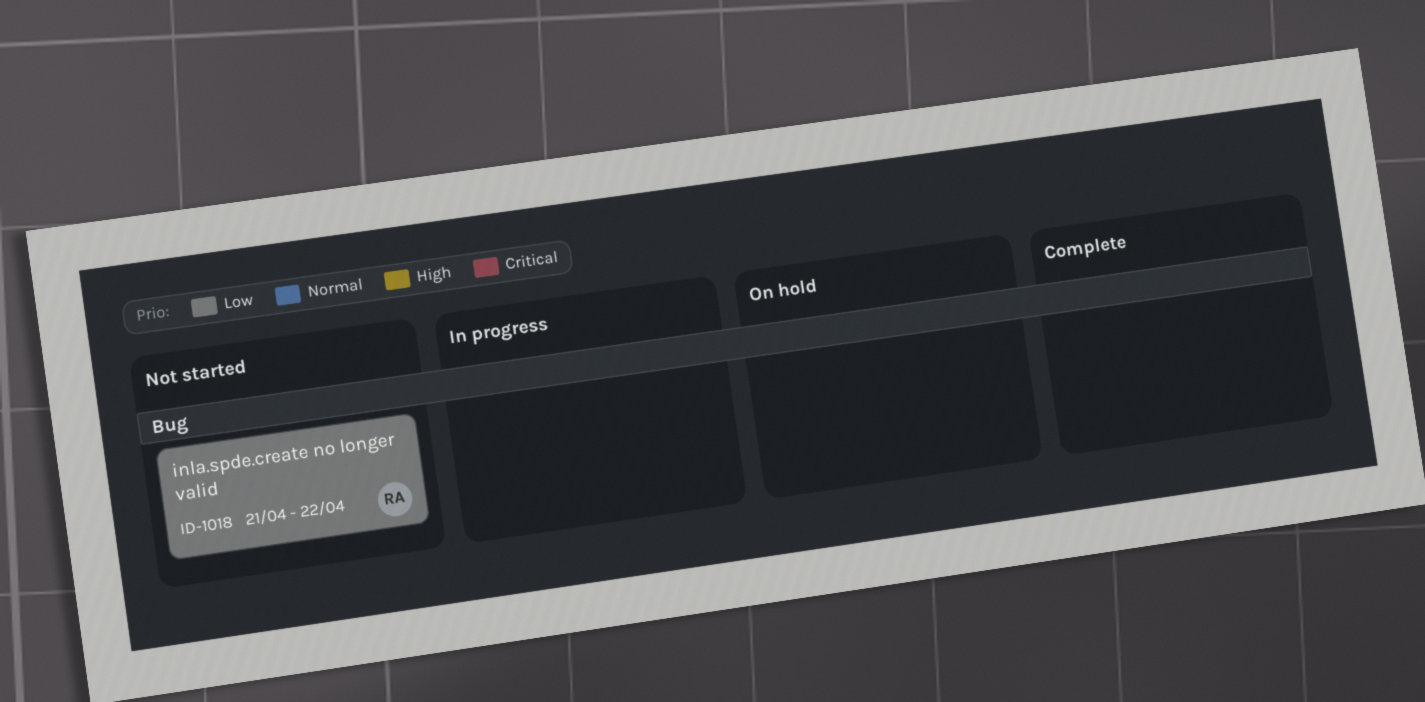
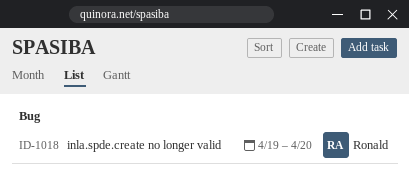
ID-1018, start: Apr 21 -> Apr 19
ID-1018, due: Apr 22 -> Apr 20

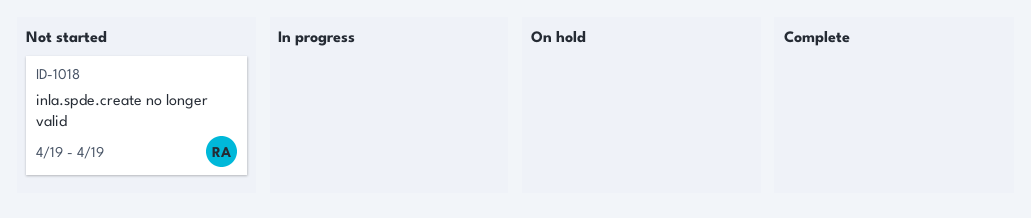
ID-1018, due: Apr 20 -> Apr 19

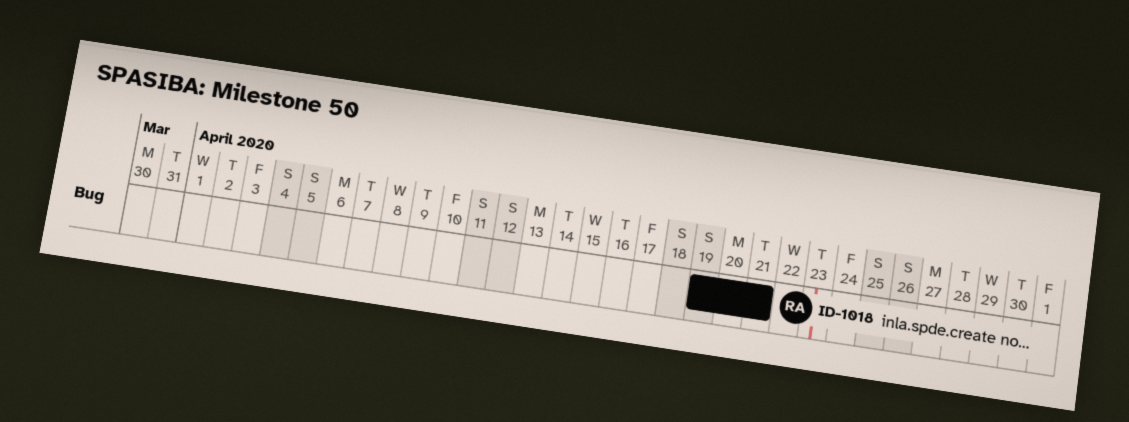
ID-1018, due: Apr 19 -> Apr 21

